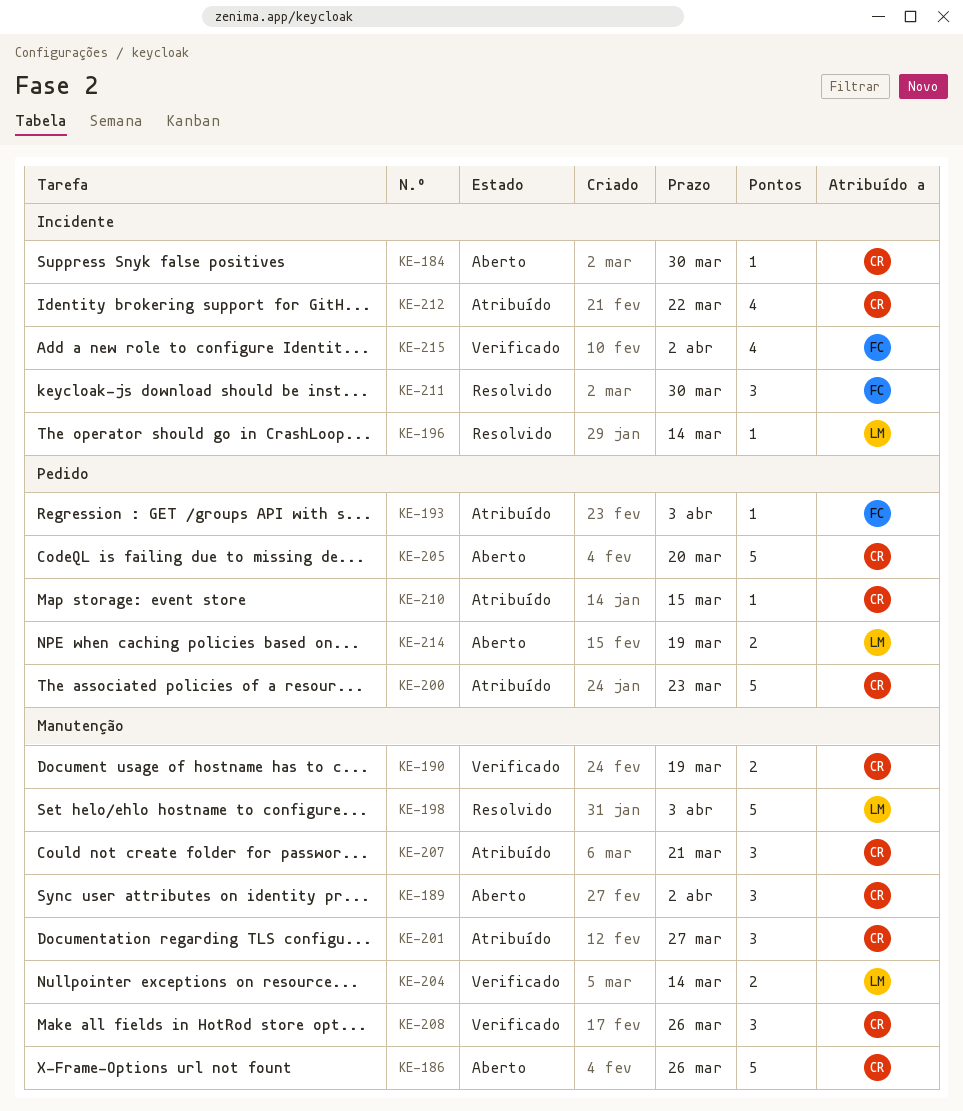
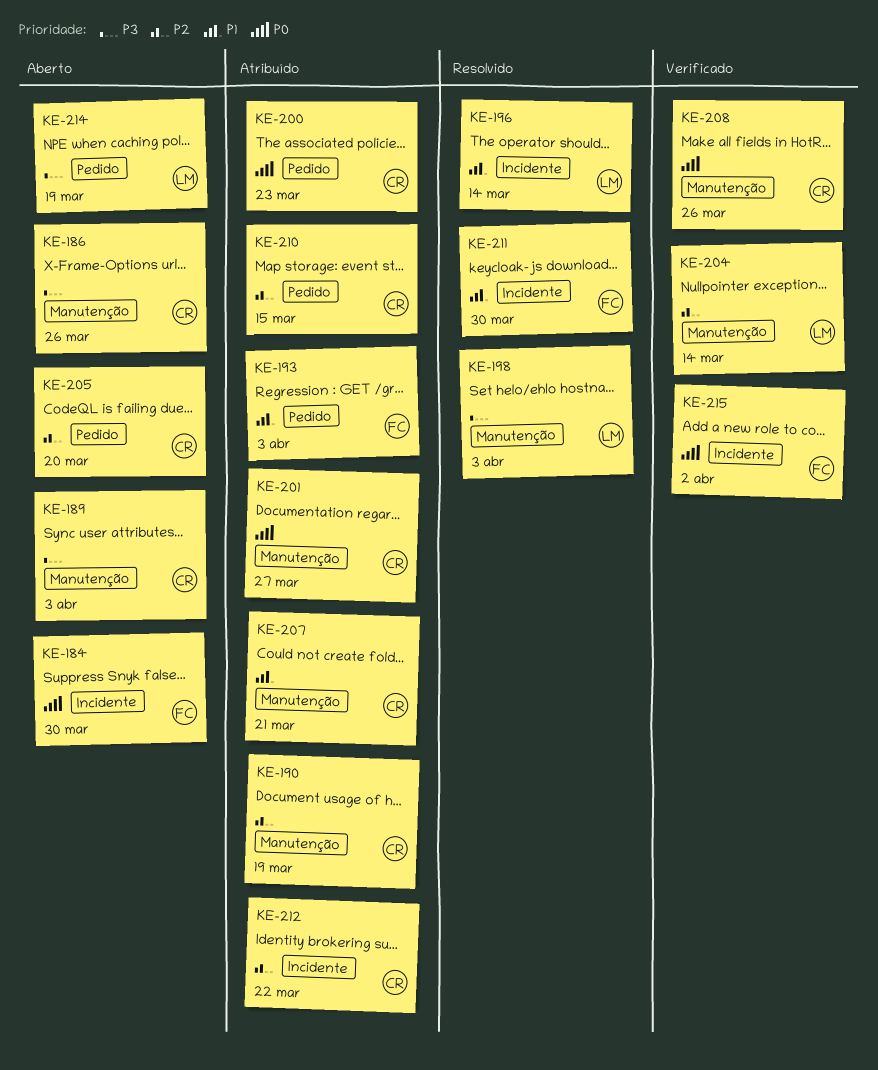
KE-184, owner: CR -> FC
KE-189, due: Apr 2 -> Apr 3
KE-190, status: Verificado -> Atribuído

